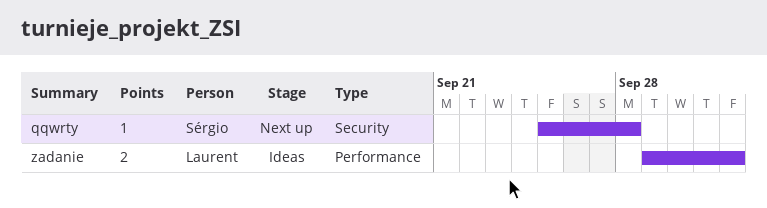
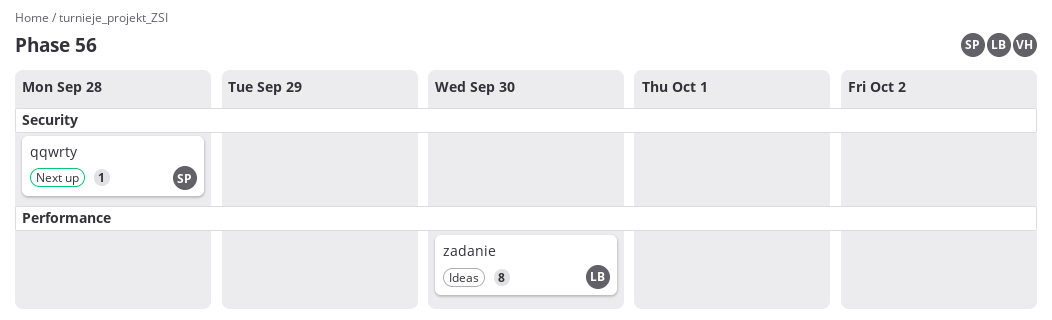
zadanie, estimate: 2 -> 8
zadanie, due: Oct 2 -> Sep 30

